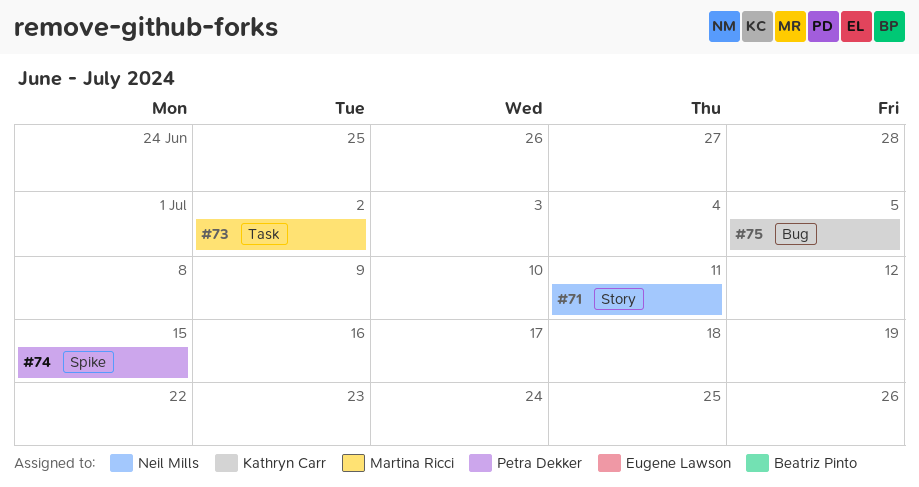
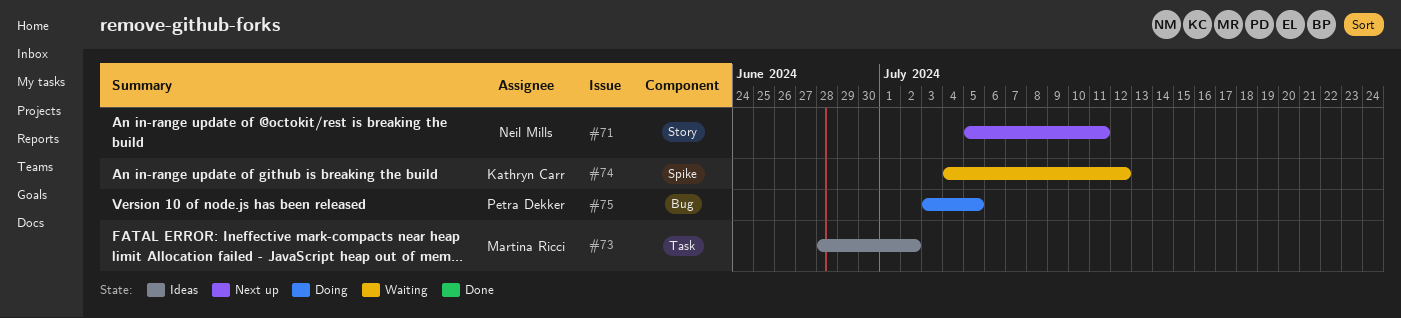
#74, owner: Petra Dekker -> Kathryn Carr
#74, due: Jul 15 -> Jul 12
#75, owner: Kathryn Carr -> Petra Dekker

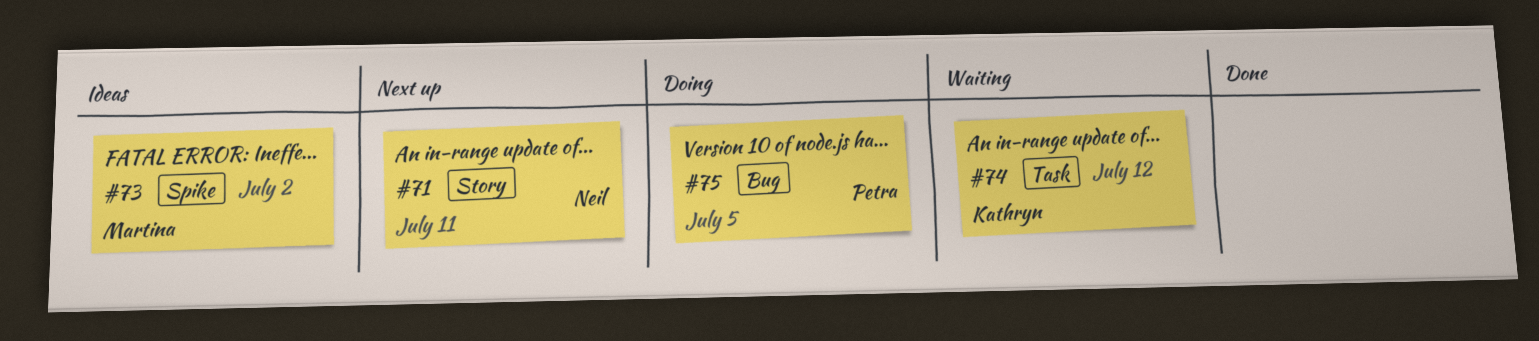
#73, label: Task -> Spike
#74, label: Spike -> Task

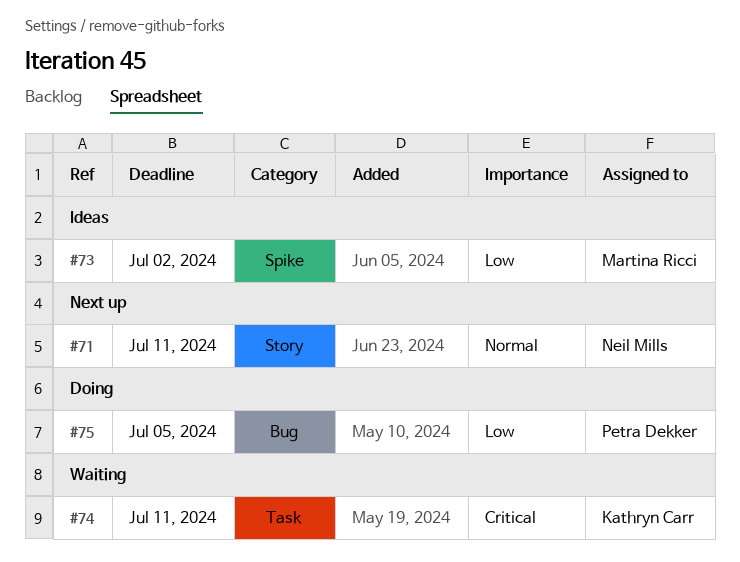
#74, due: Jul 12 -> Jul 11

